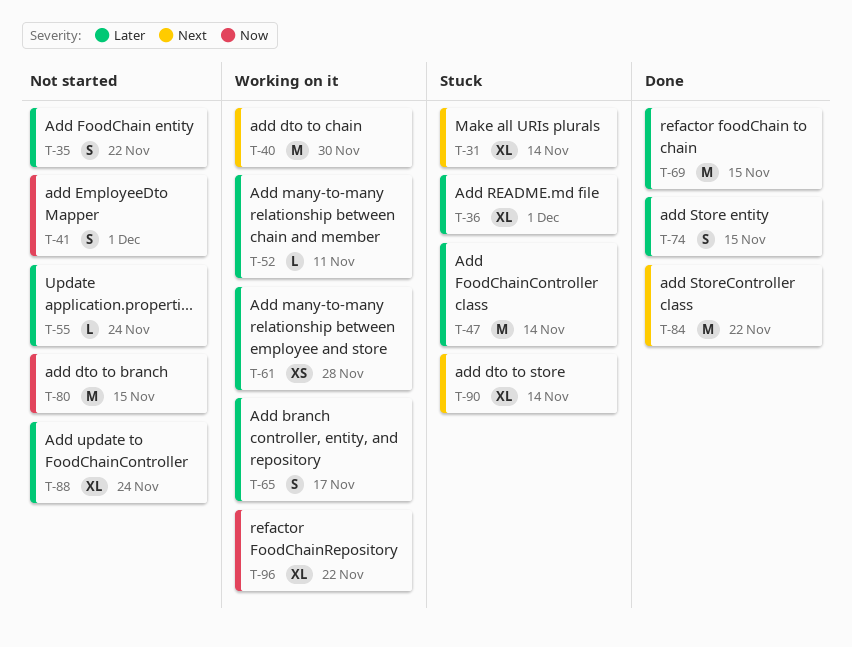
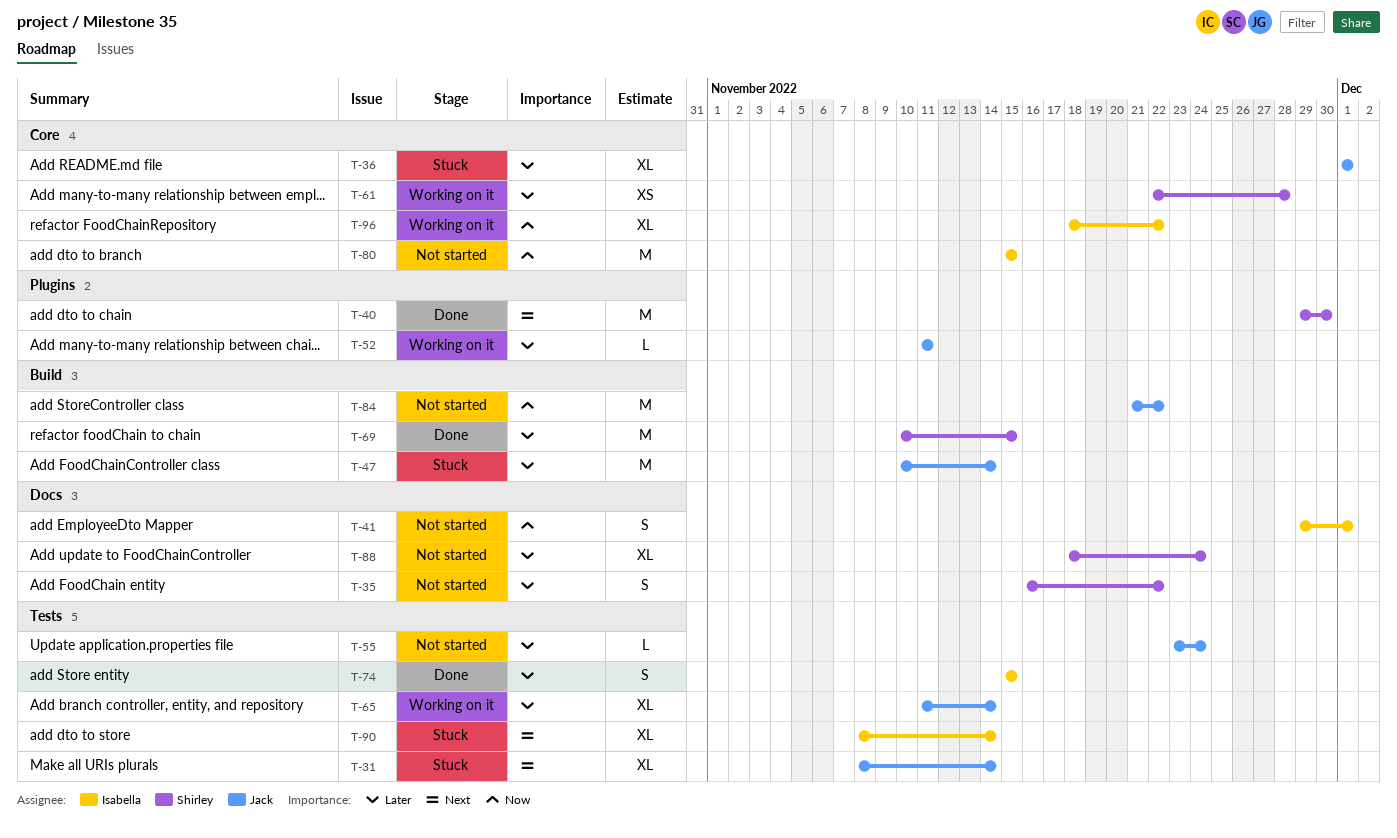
T-40, status: Working on it -> Done
T-65, estimate: S -> XL
T-65, due: Nov 17 -> Nov 14
T-84, status: Done -> Not started
T-84, priority: Next -> Now

